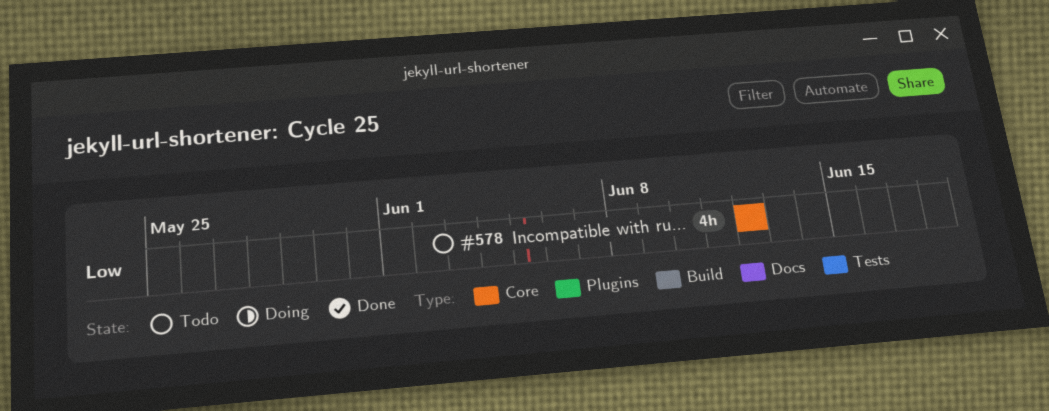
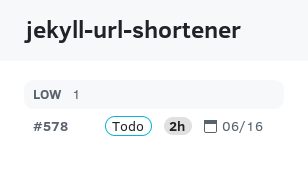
#578, estimate: 4h -> 2h
#578, due: Jun 12 -> Jun 16

